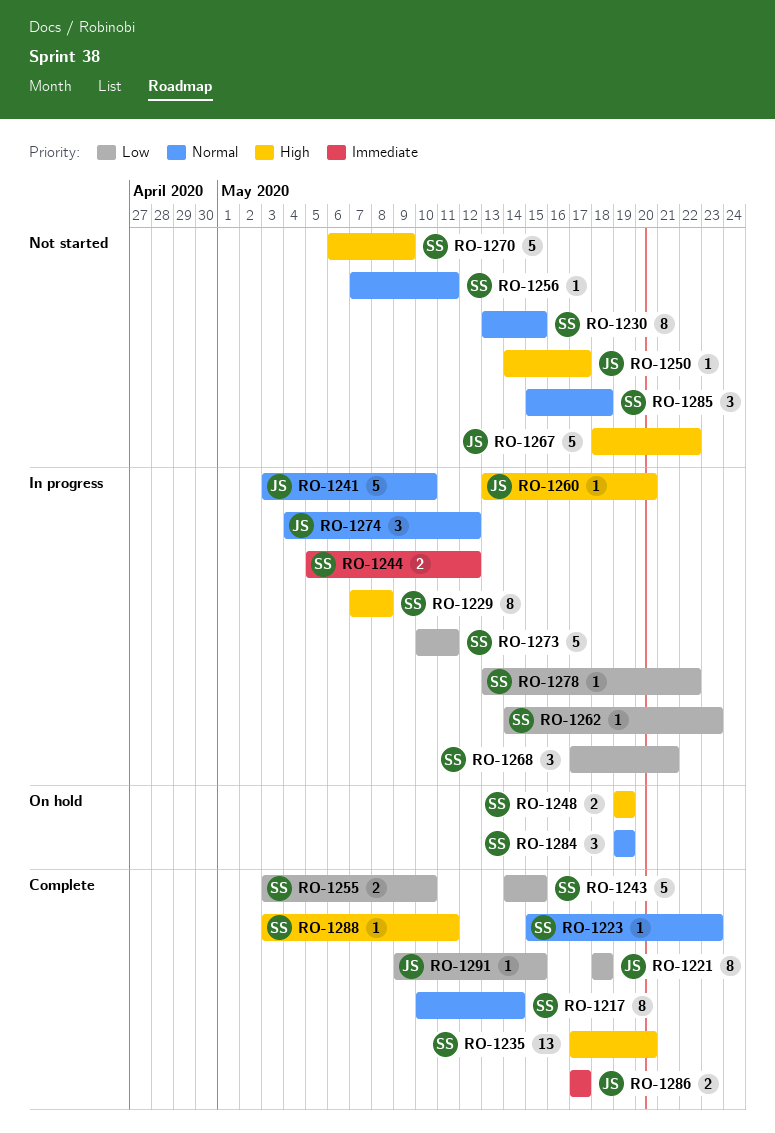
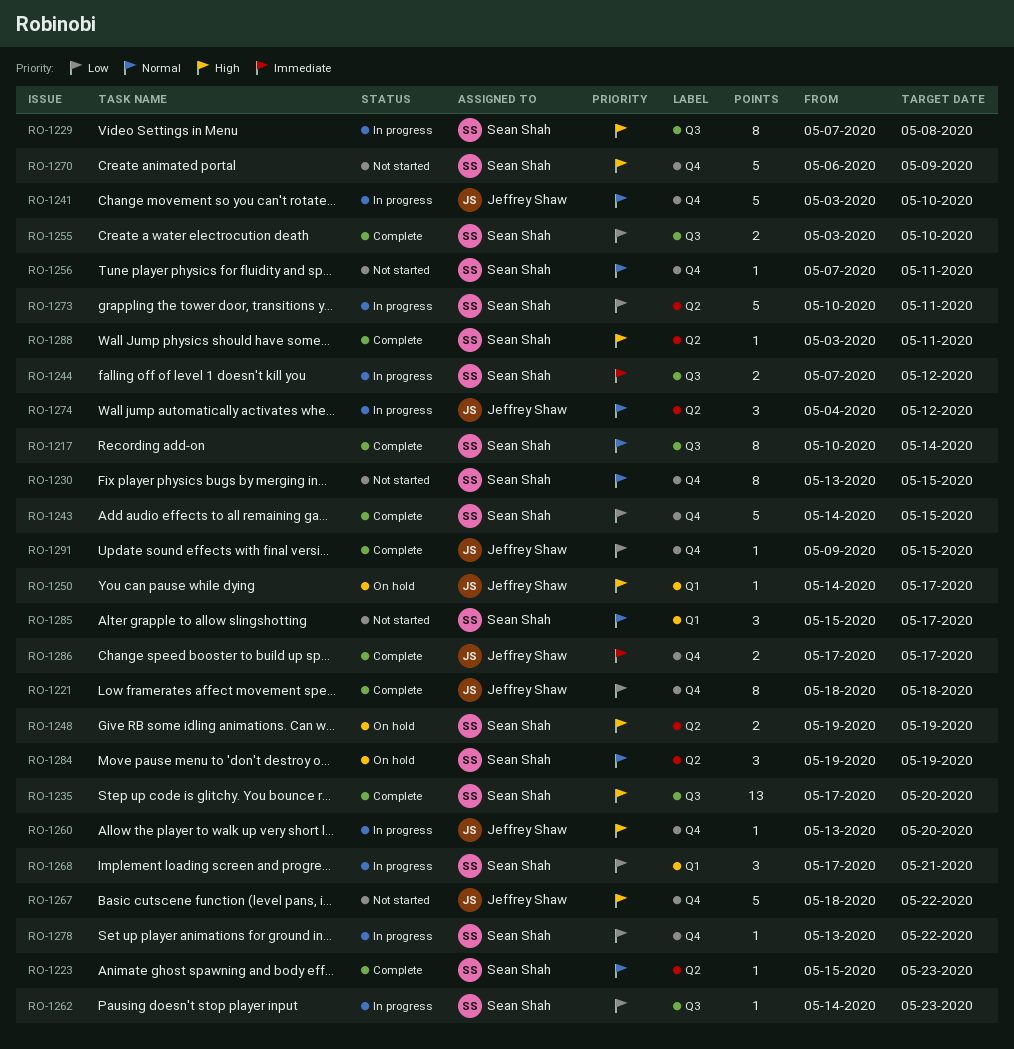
RO-1244, start: May 5 -> May 7
RO-1250, status: Not started -> On hold
RO-1285, due: May 18 -> May 17

